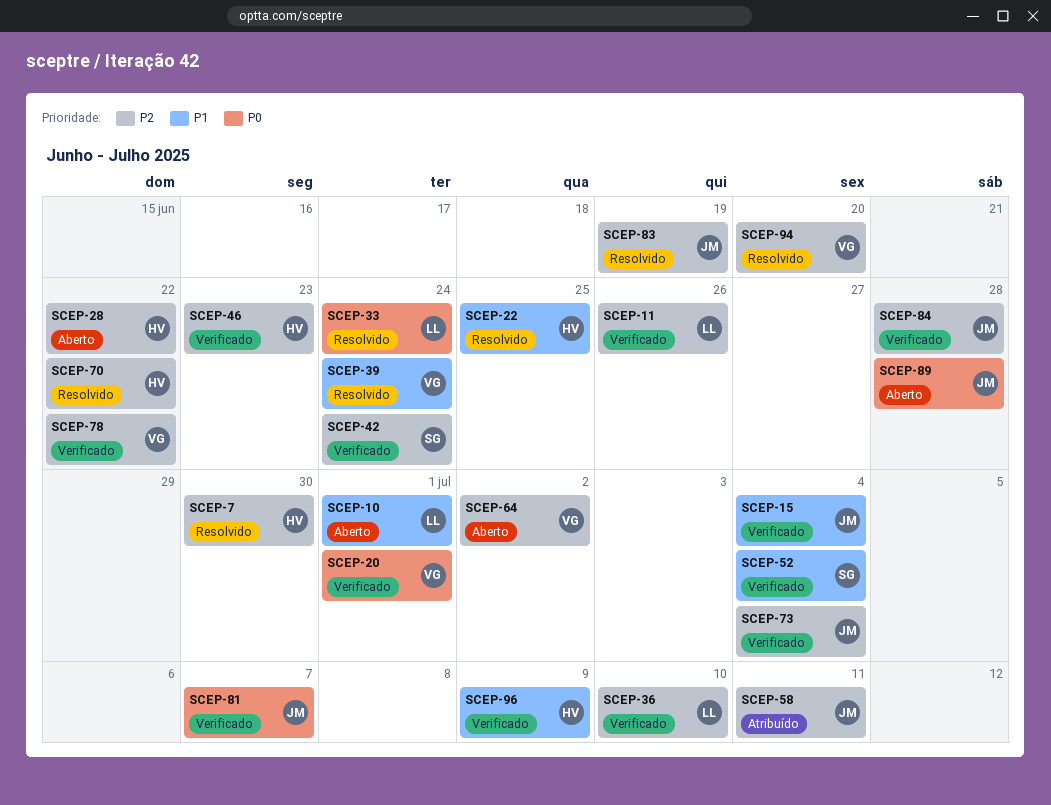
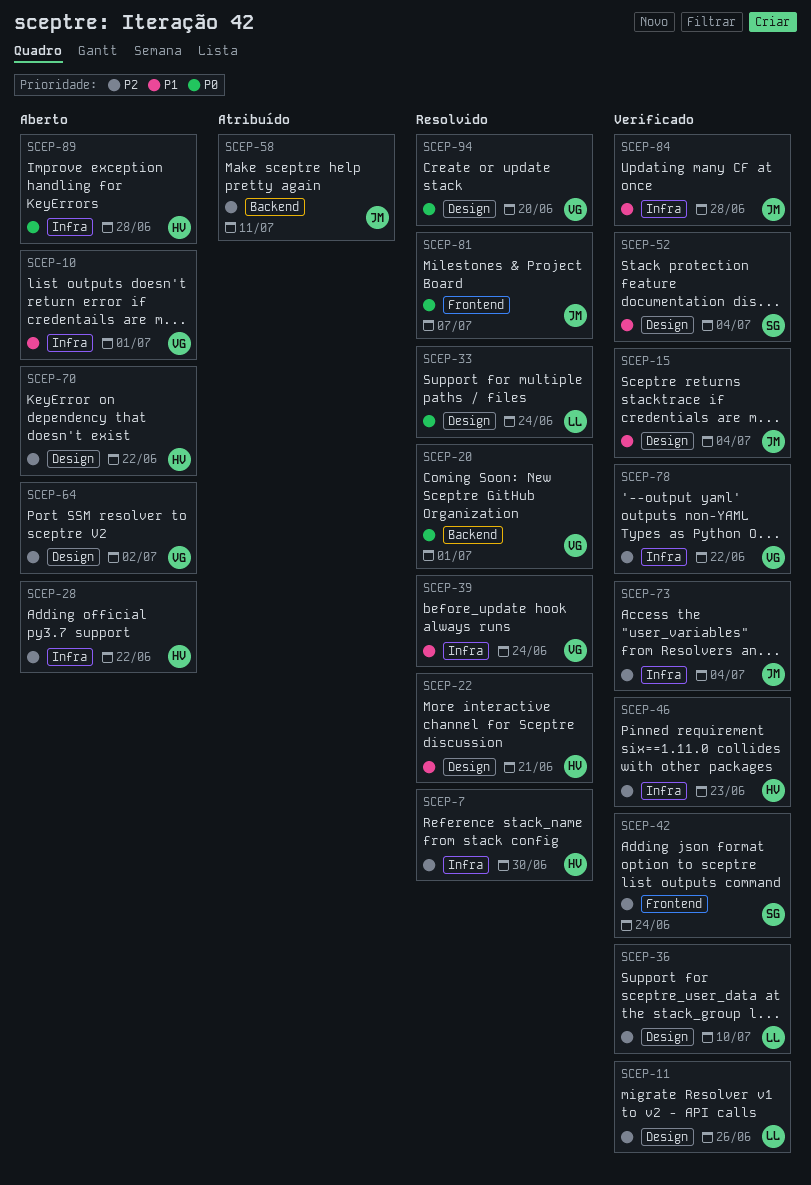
SCEP-10, owner: LL -> VG
SCEP-20, status: Verificado -> Resolvido
SCEP-22, due: Jun 25 -> Jun 21
SCEP-70, status: Resolvido -> Aberto
SCEP-81, status: Verificado -> Resolvido
SCEP-83: present -> none
SCEP-84, priority: P2 -> P1
SCEP-89, owner: JM -> HV
SCEP-94, priority: P2 -> P0
SCEP-96: present -> none

